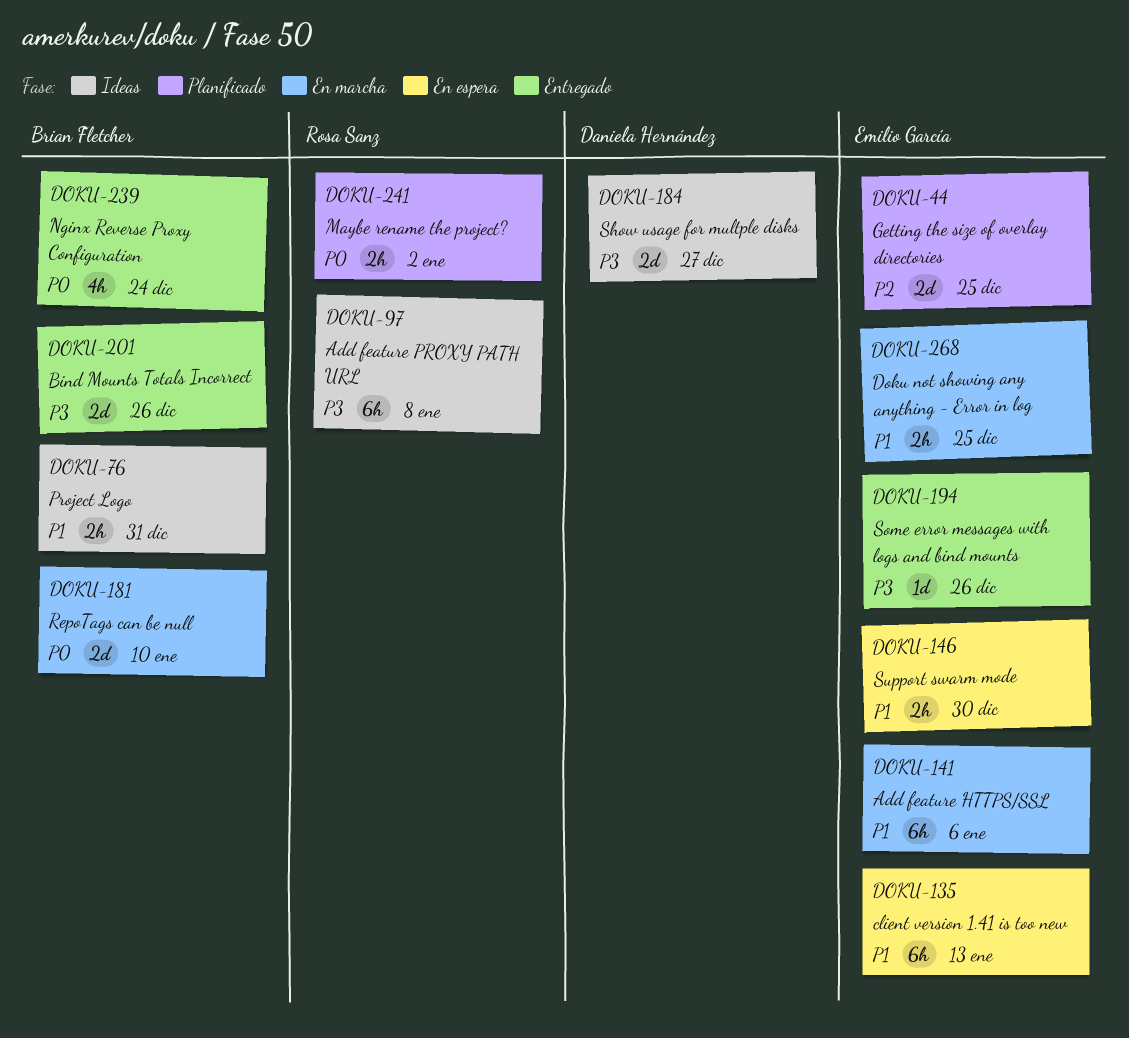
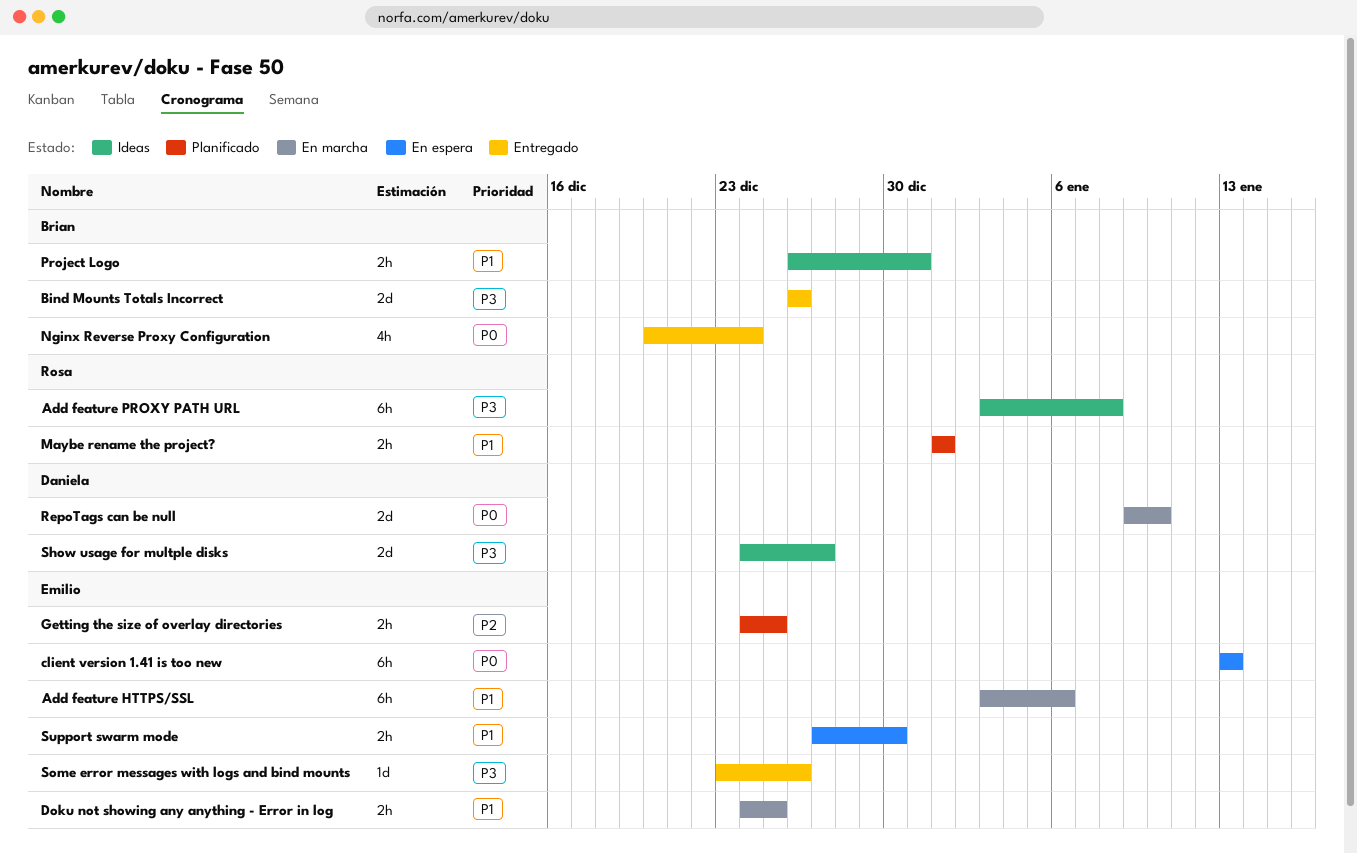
client version 1.41 is too new, priority: P1 -> P0
Getting the size of overlay directories, estimate: 2d -> 2h
Maybe rename the project?, priority: P0 -> P1
Maybe rename the project?, due: Jan 2 -> Jan 1
RepoTags can be null, owner: Brian Fletcher -> Daniela Hernández

